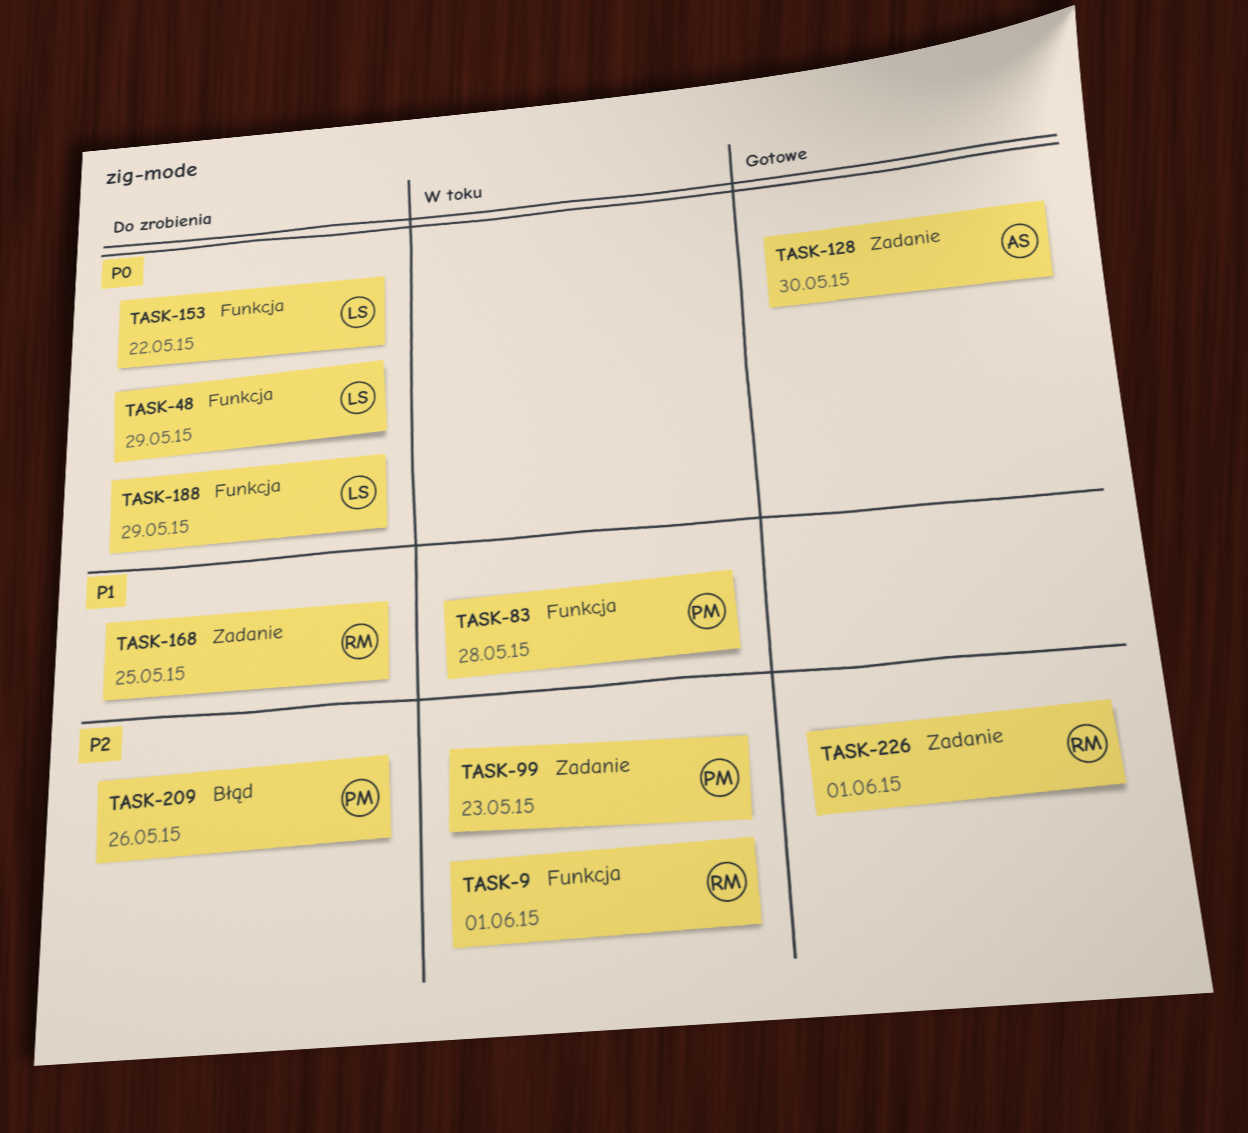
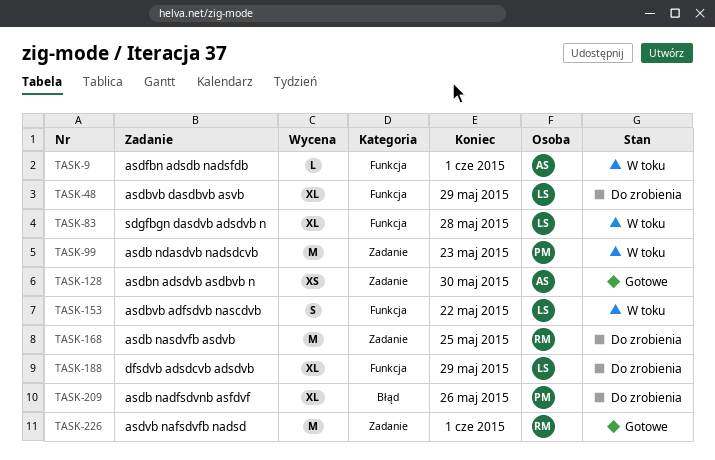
TASK-9, owner: RM -> AS
TASK-83, owner: PM -> LS
TASK-153, status: Do zrobienia -> W toku

